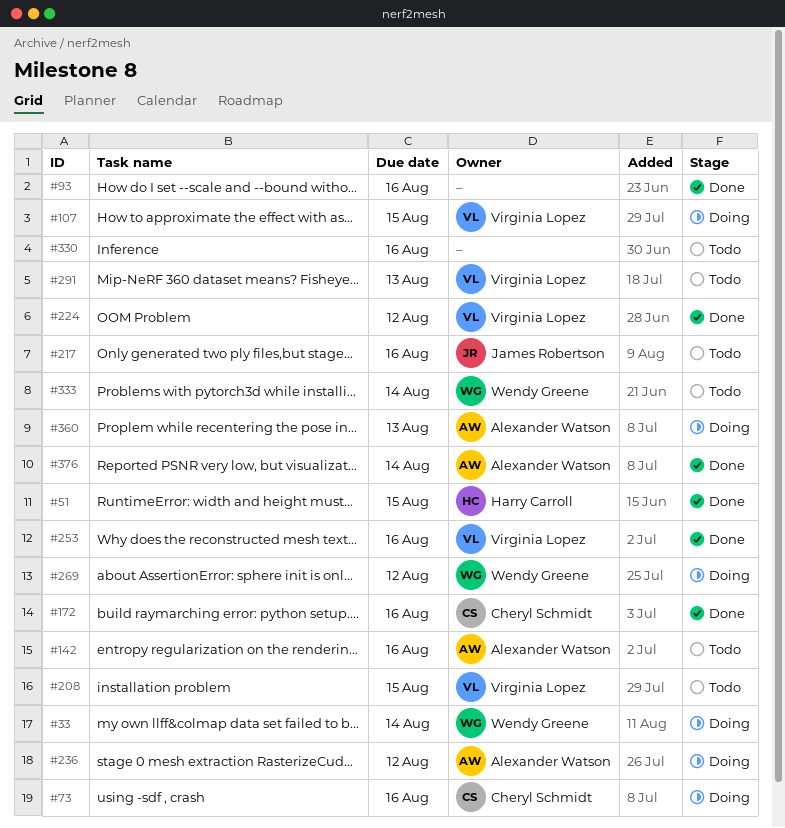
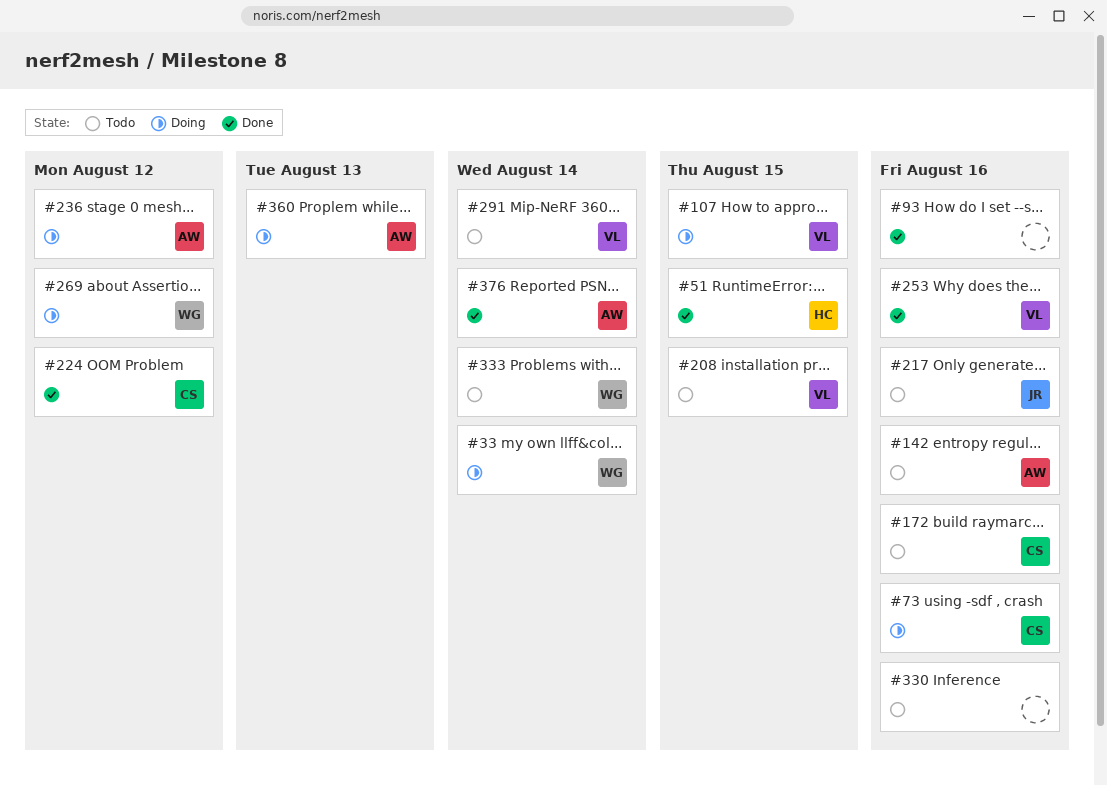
#172, status: Done -> Todo
#224, owner: Virginia Lopez -> Cheryl Schmidt
#291, due: Aug 13 -> Aug 14

